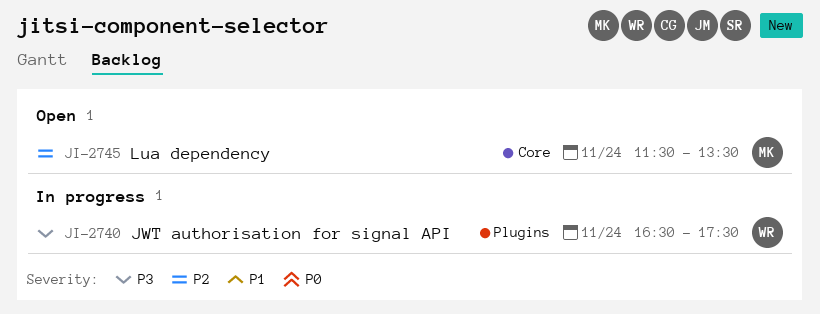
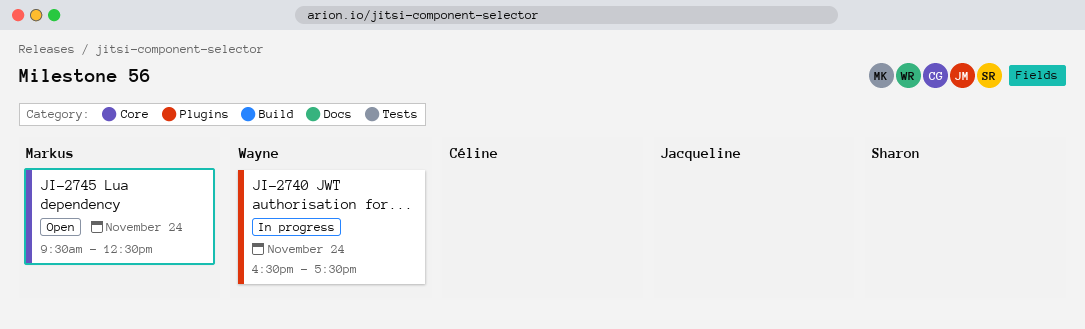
JI-2745, begins: 11:30 -> 09:30
JI-2745, ends: 13:30 -> 12:30

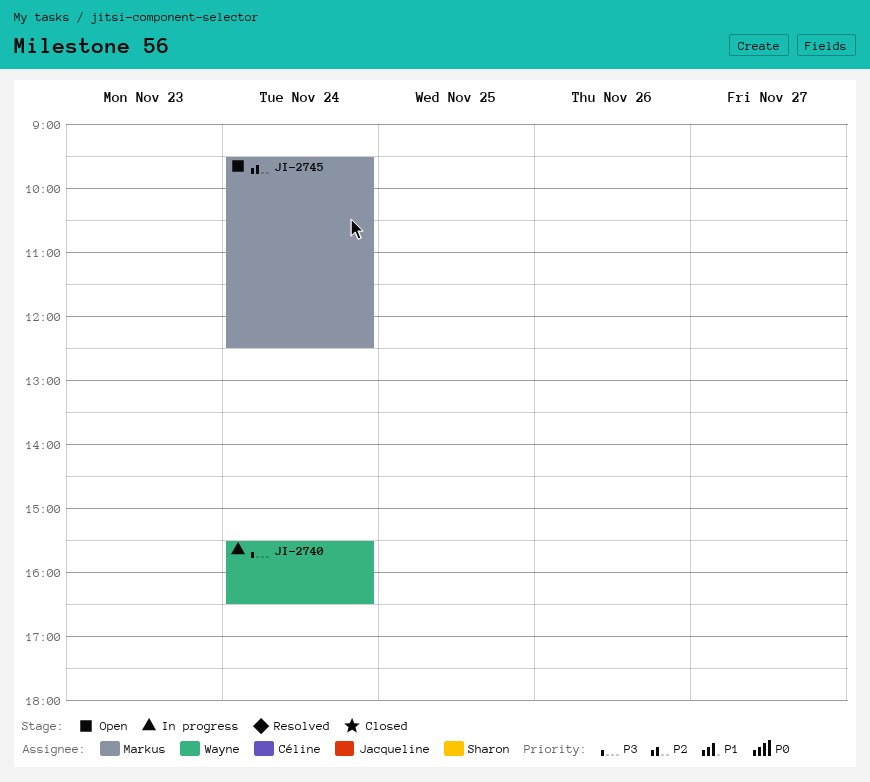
JI-2740, begins: 16:30 -> 15:30
JI-2740, ends: 17:30 -> 16:30

